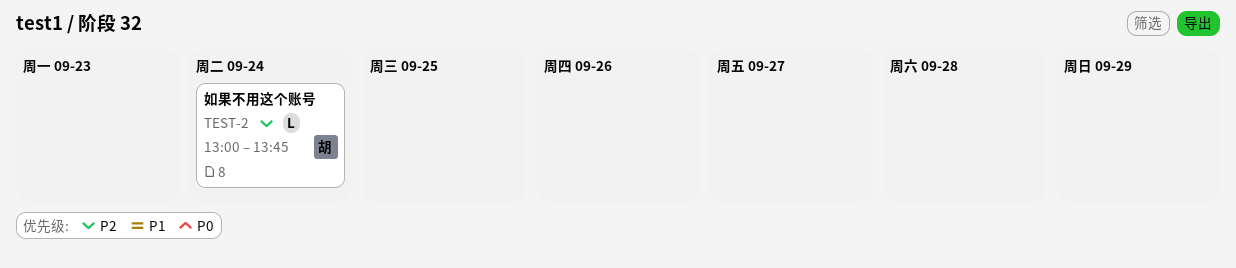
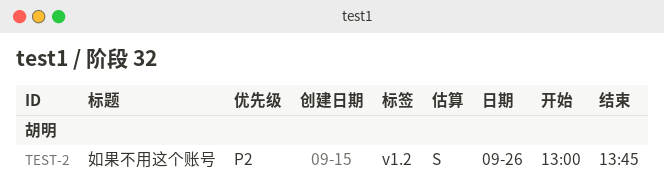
TEST-2, estimate: L -> S
TEST-2, day: Sep 24 -> Sep 26

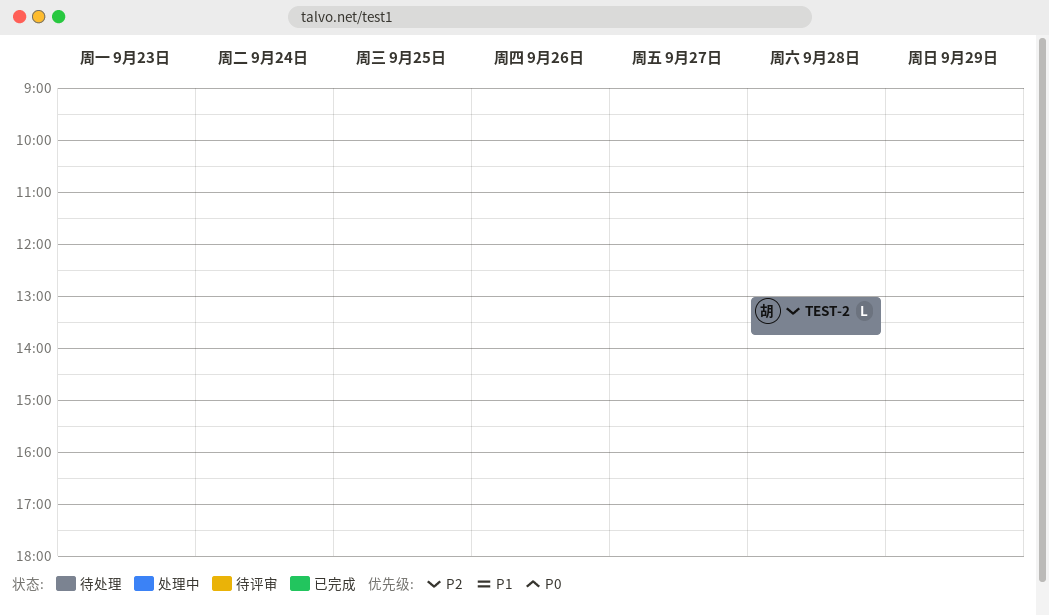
TEST-2, estimate: S -> L
TEST-2, day: Sep 26 -> Sep 28

